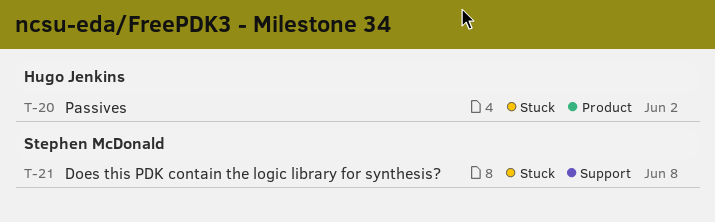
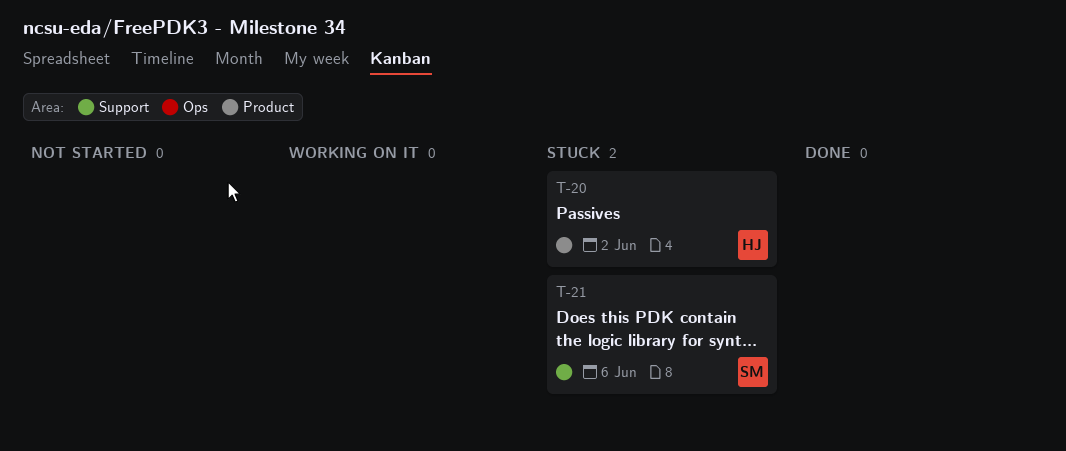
T-21, due: Jun 8 -> Jun 6

